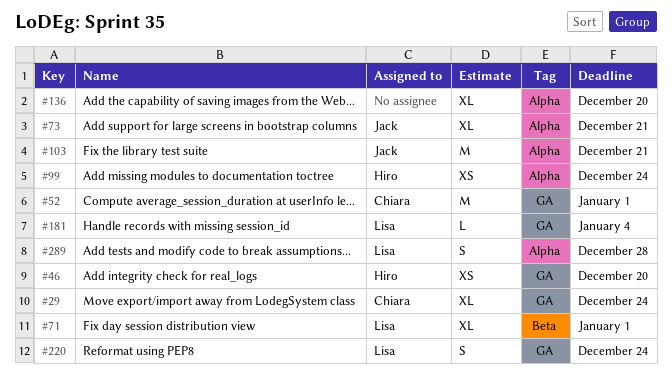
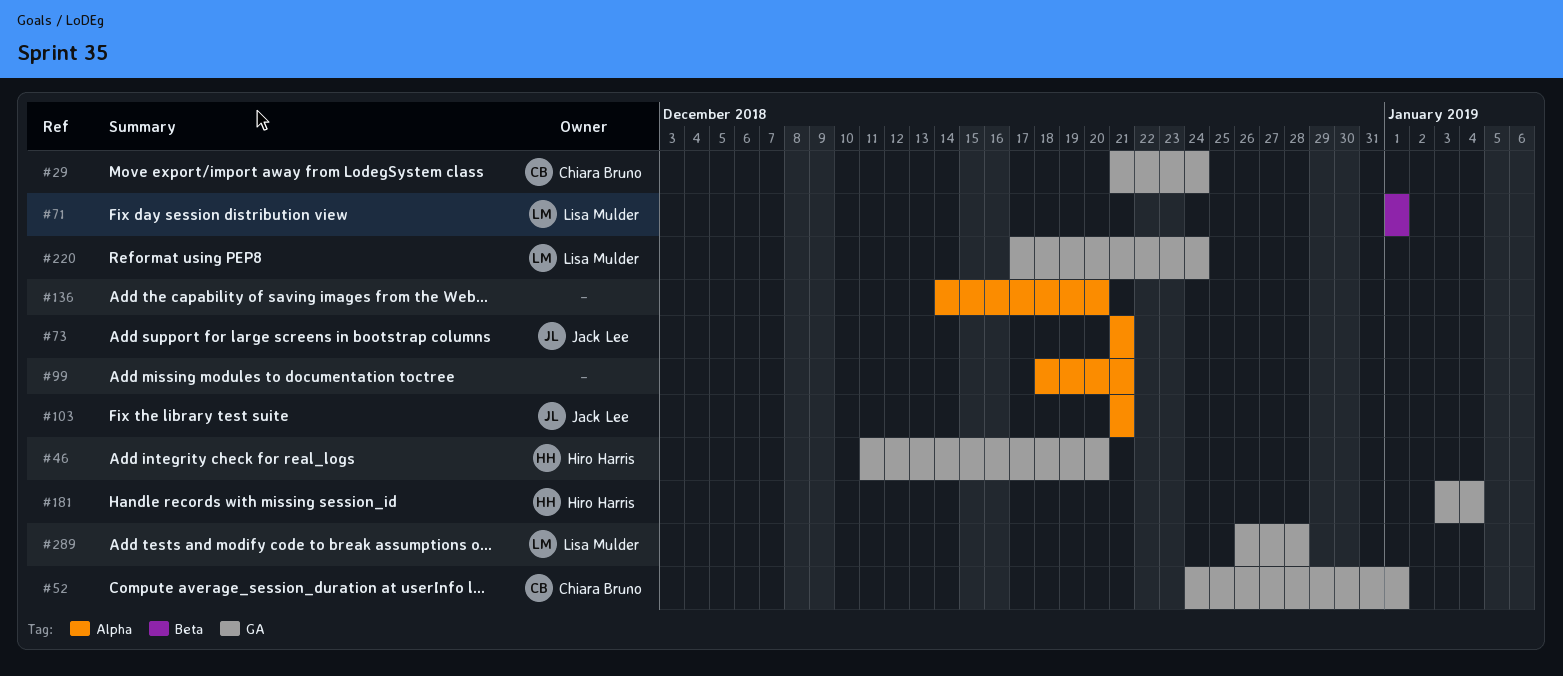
#99, owner: Hiro Harris -> none
#99, due: Dec 24 -> Dec 21
#181, owner: Lisa Mulder -> Hiro Harris
#289, label: Alpha -> GA

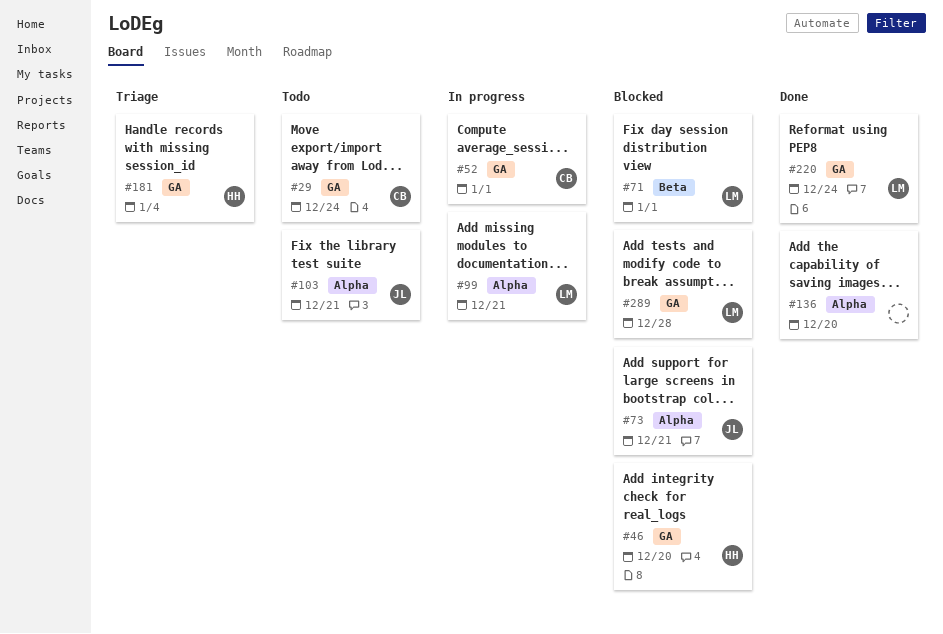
#99, owner: none -> Lisa Mulder

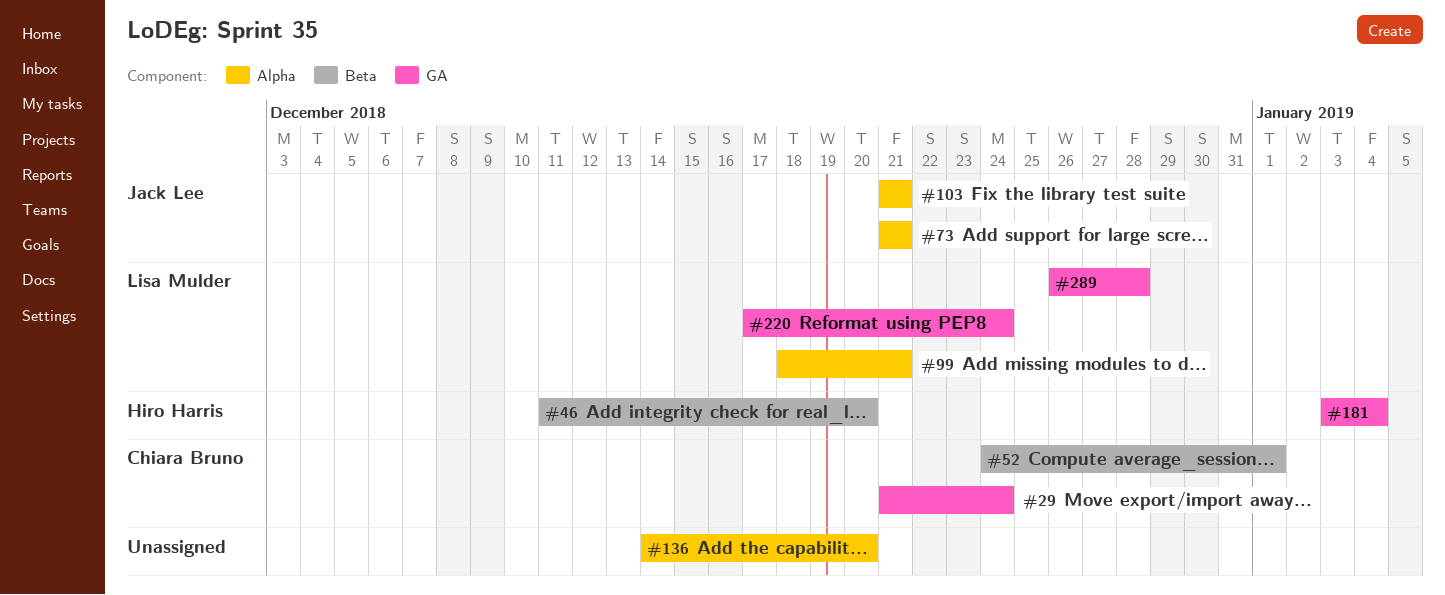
#46, label: GA -> Beta
#52, label: GA -> Beta
#71: present -> none

